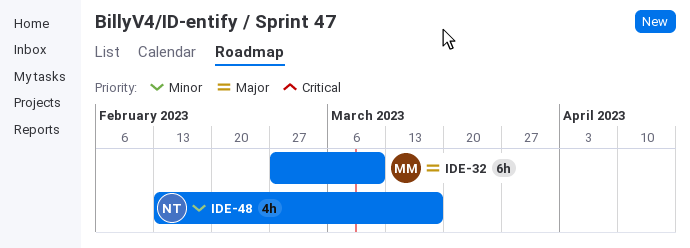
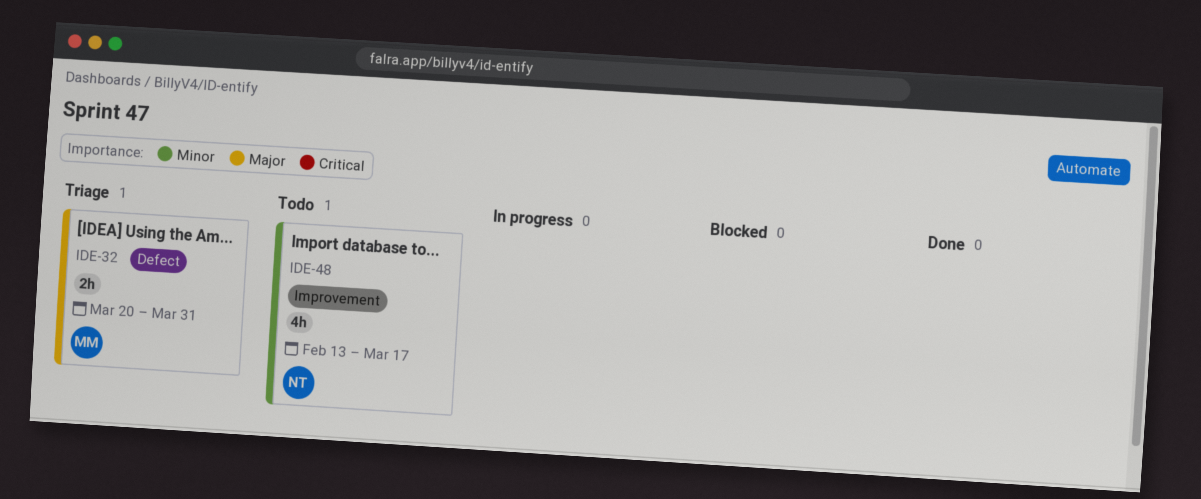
IDE-32, estimate: 6h -> 2h
IDE-32, start: Feb 27 -> Mar 20
IDE-32, due: Mar 10 -> Mar 31

